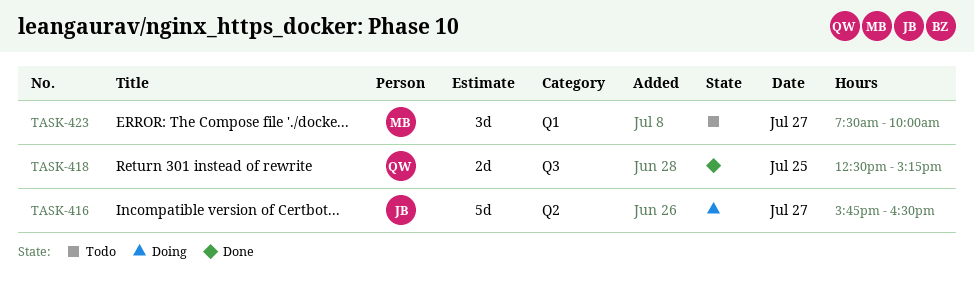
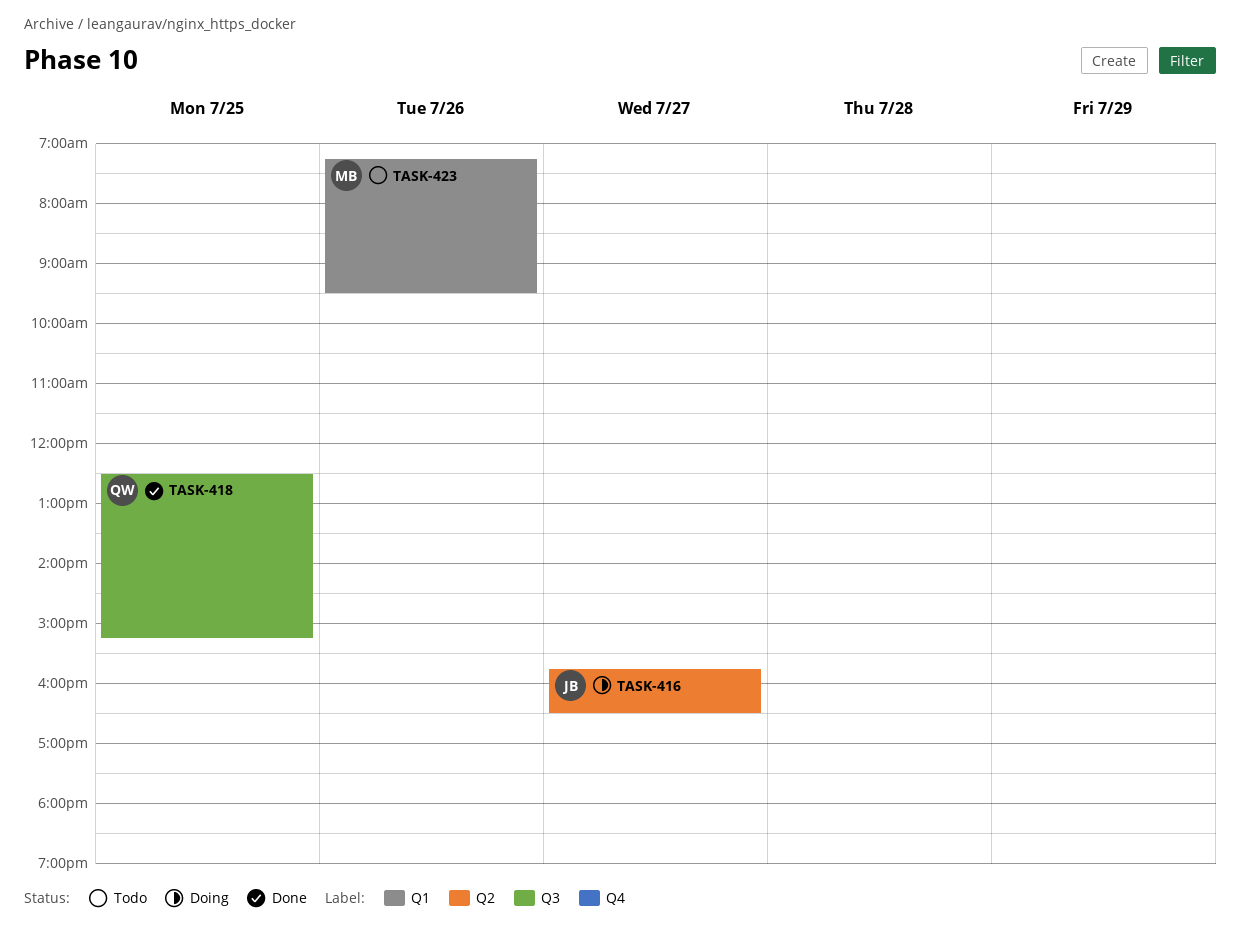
TASK-423, day: Jul 27 -> Jul 26
TASK-423, begins: 07:30 -> 07:15
TASK-423, ends: 10:00 -> 09:30

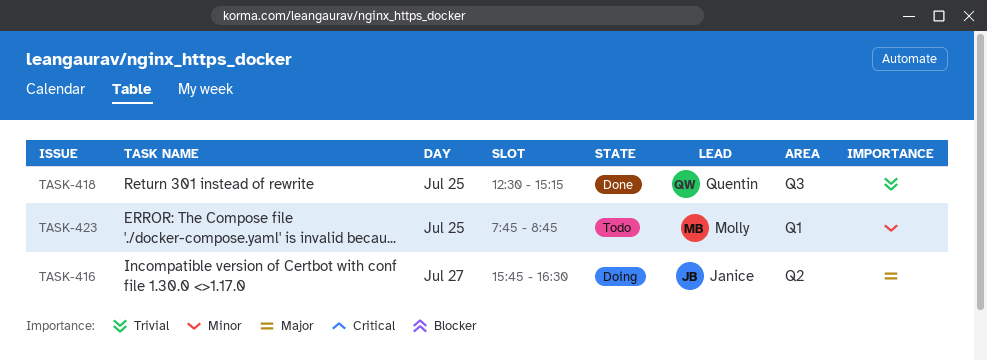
TASK-423, day: Jul 26 -> Jul 25
TASK-423, begins: 07:15 -> 07:45
TASK-423, ends: 09:30 -> 08:45

